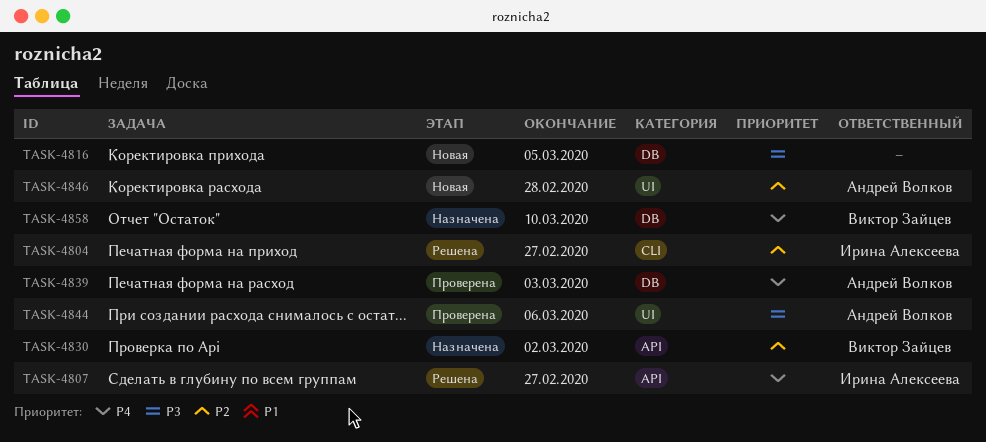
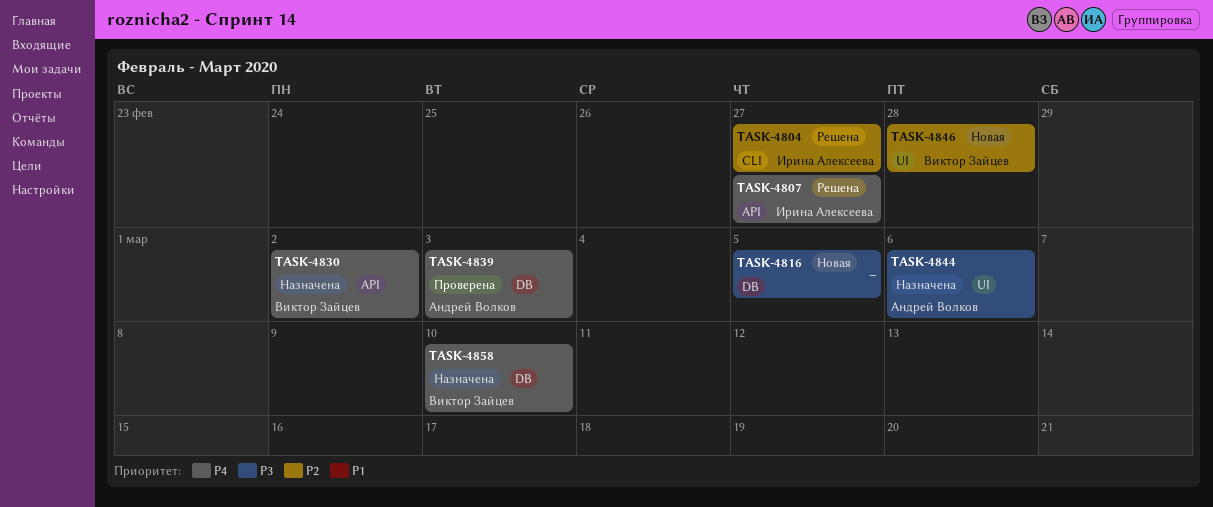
TASK-4830, priority: P2 -> P4
TASK-4844, status: Проверена -> Назначена
TASK-4846, owner: Андрей Волков -> Виктор Зайцев

